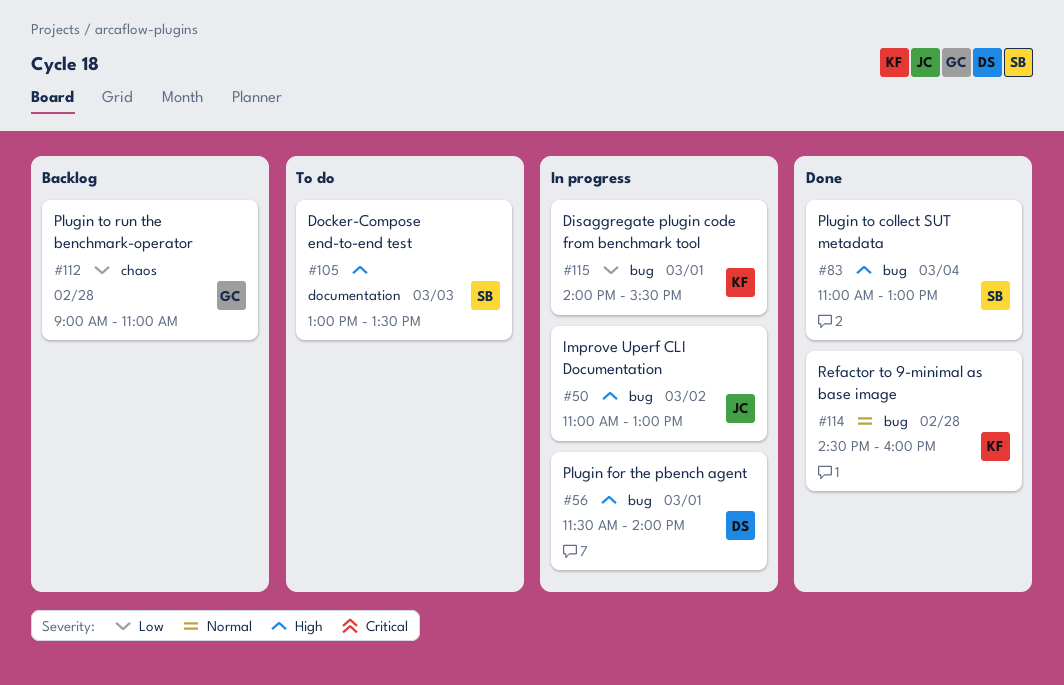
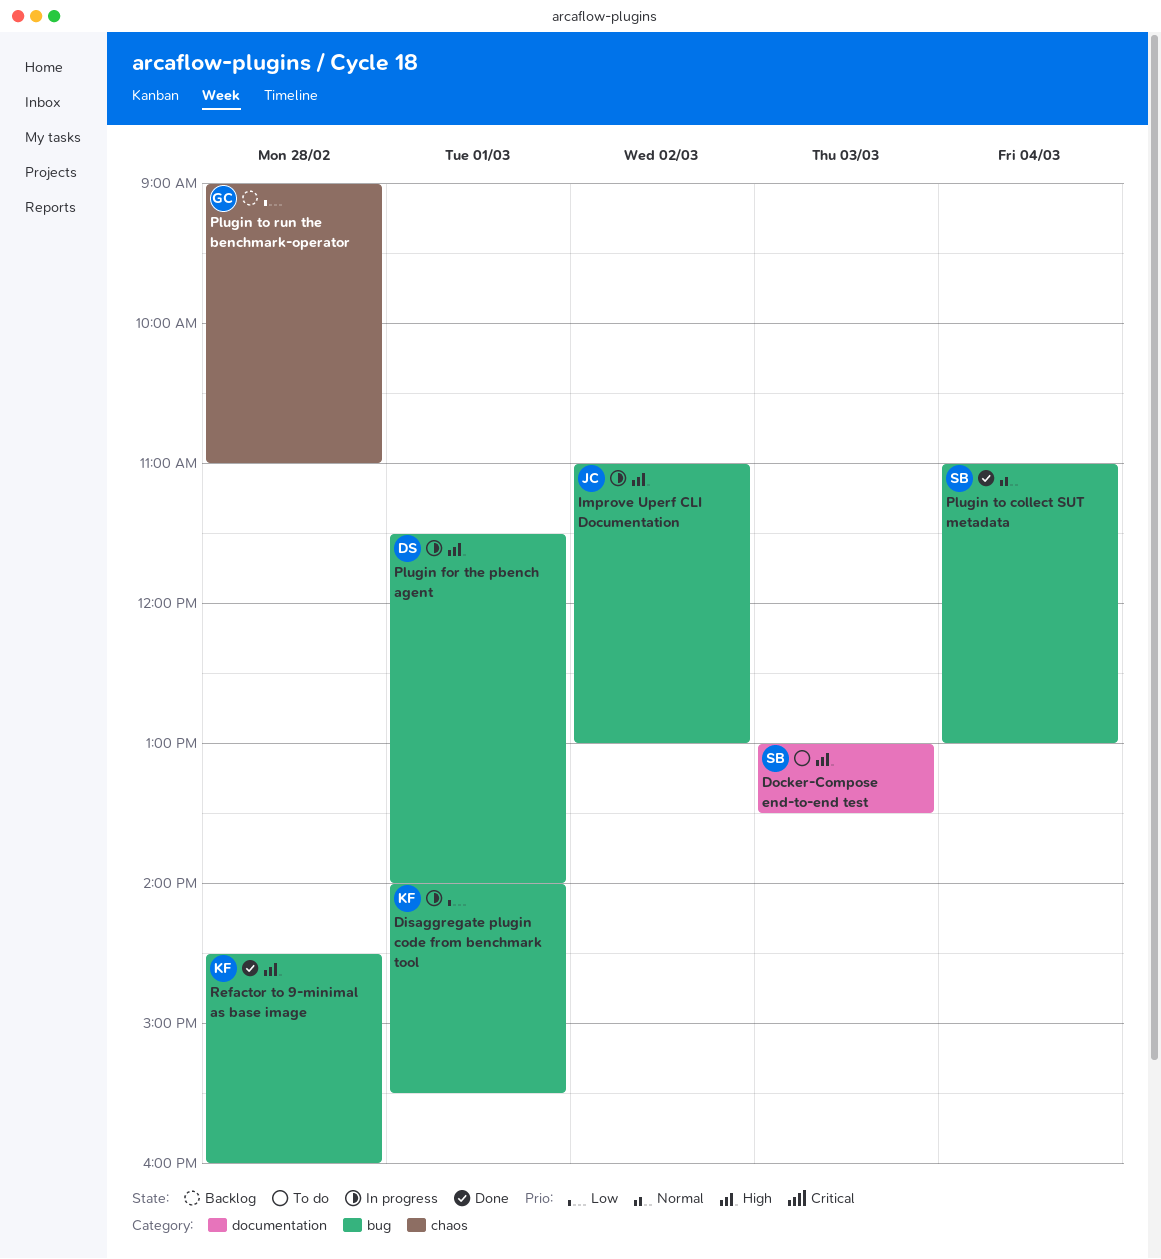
Plugin to collect SUT metadata, priority: High -> Normal
Refactor to 9-minimal as base image, priority: Normal -> High

